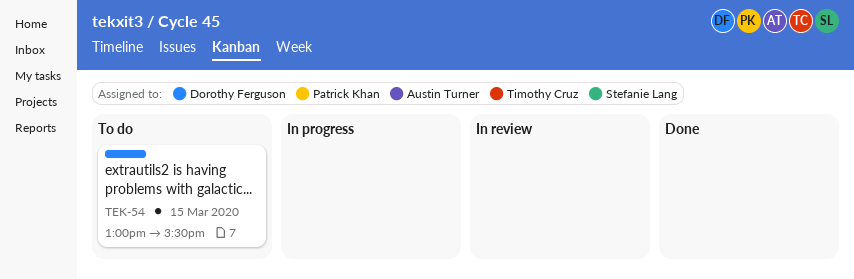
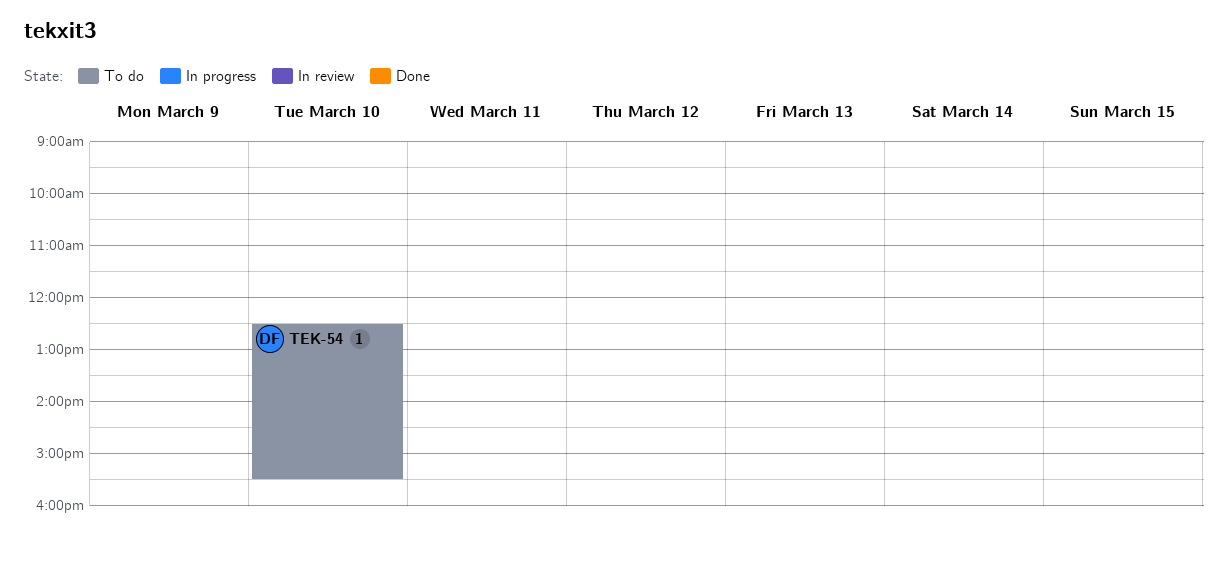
TEK-54, day: Mar 15 -> Mar 10
TEK-54, begins: 13:00 -> 12:30

